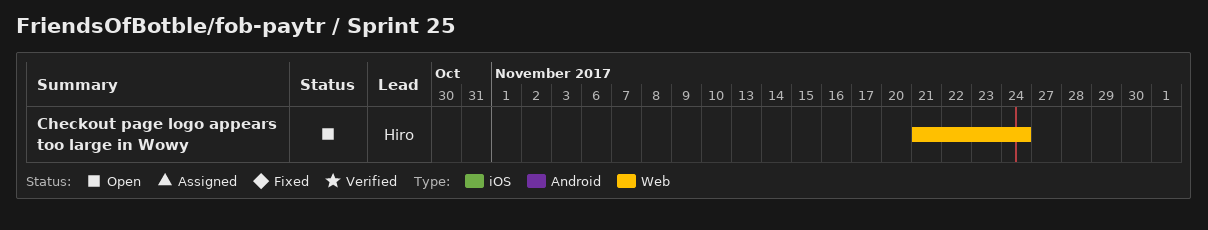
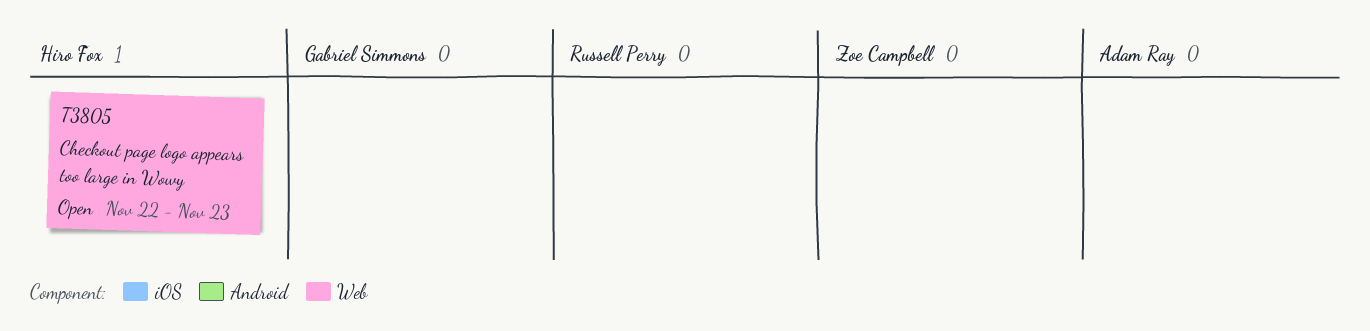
Checkout page logo appears too large in Wowy, start: Nov 21 -> Nov 22
Checkout page logo appears too large in Wowy, due: Nov 24 -> Nov 23

